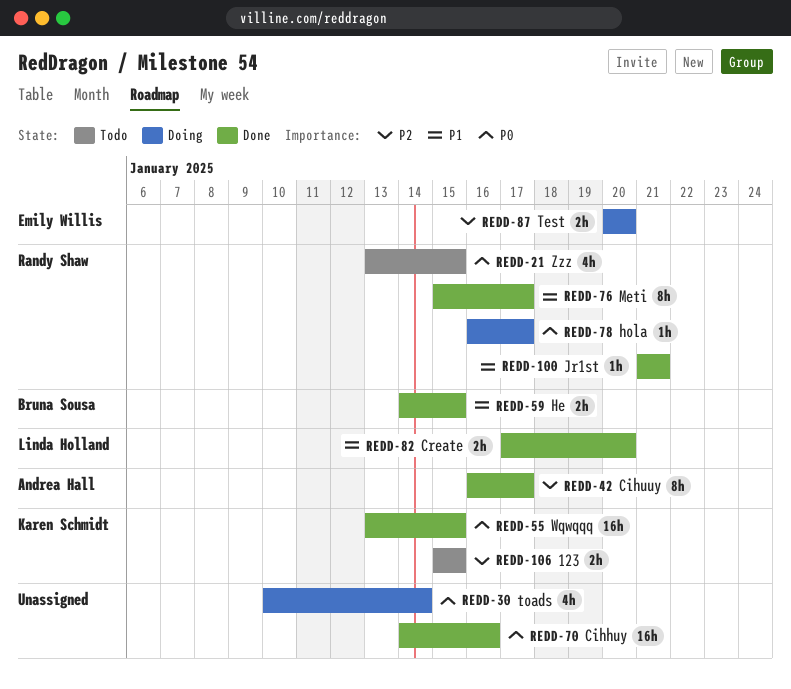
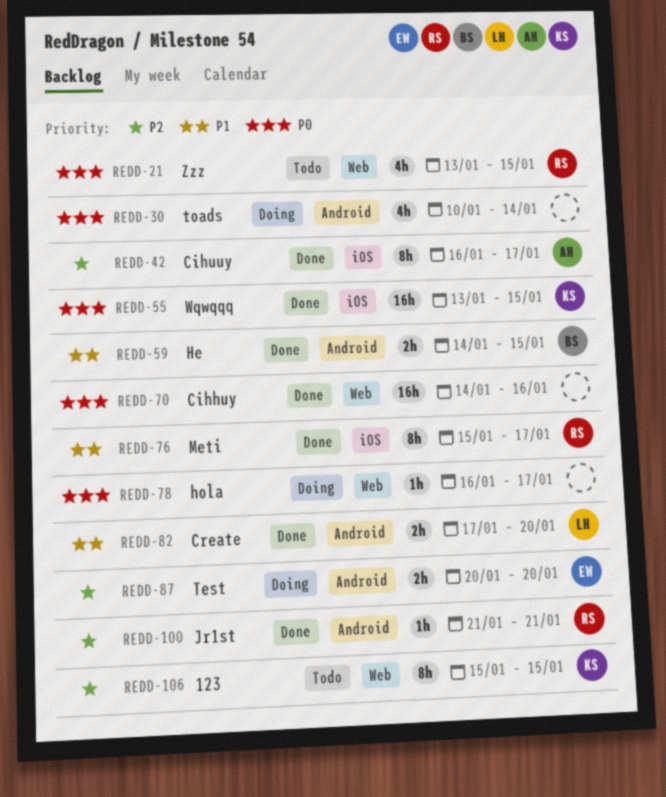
REDD-78, owner: Randy Shaw -> none
REDD-100, priority: P1 -> P2
REDD-106, estimate: 2h -> 8h

